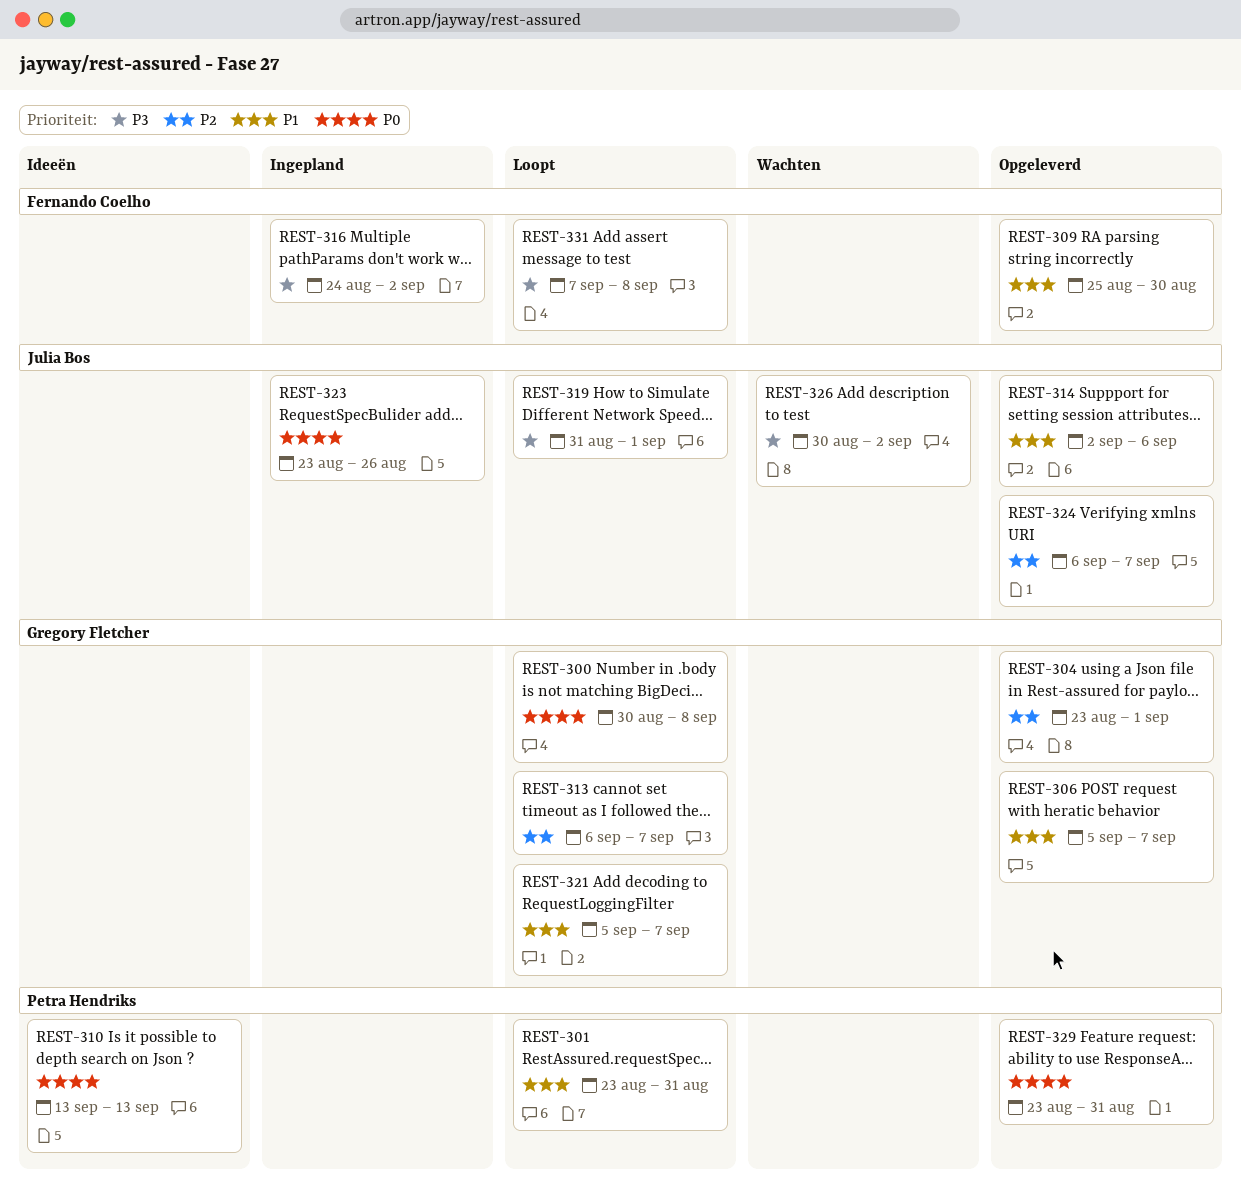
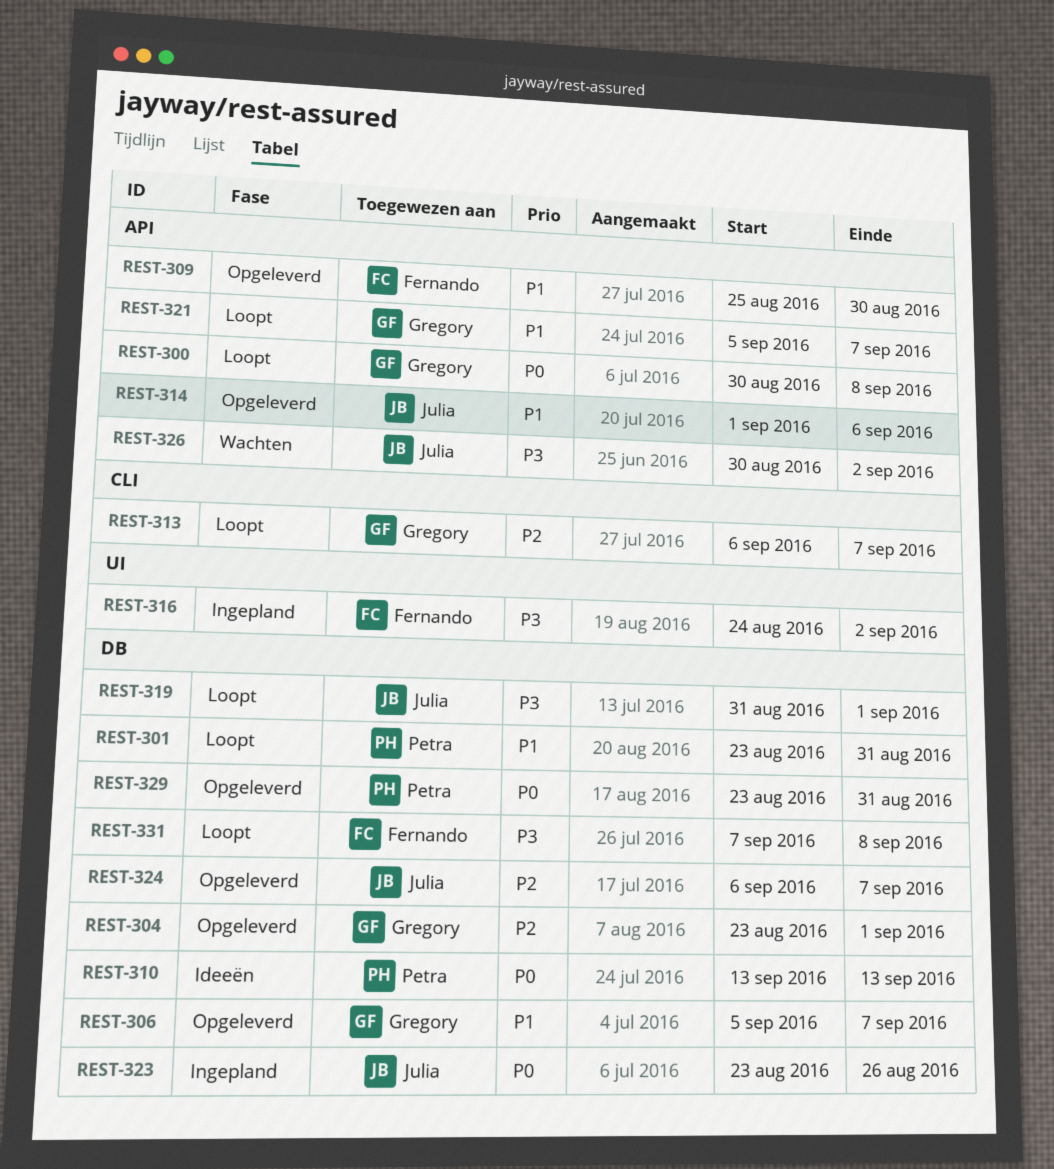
REST-314, start: Sep 2 -> Sep 1

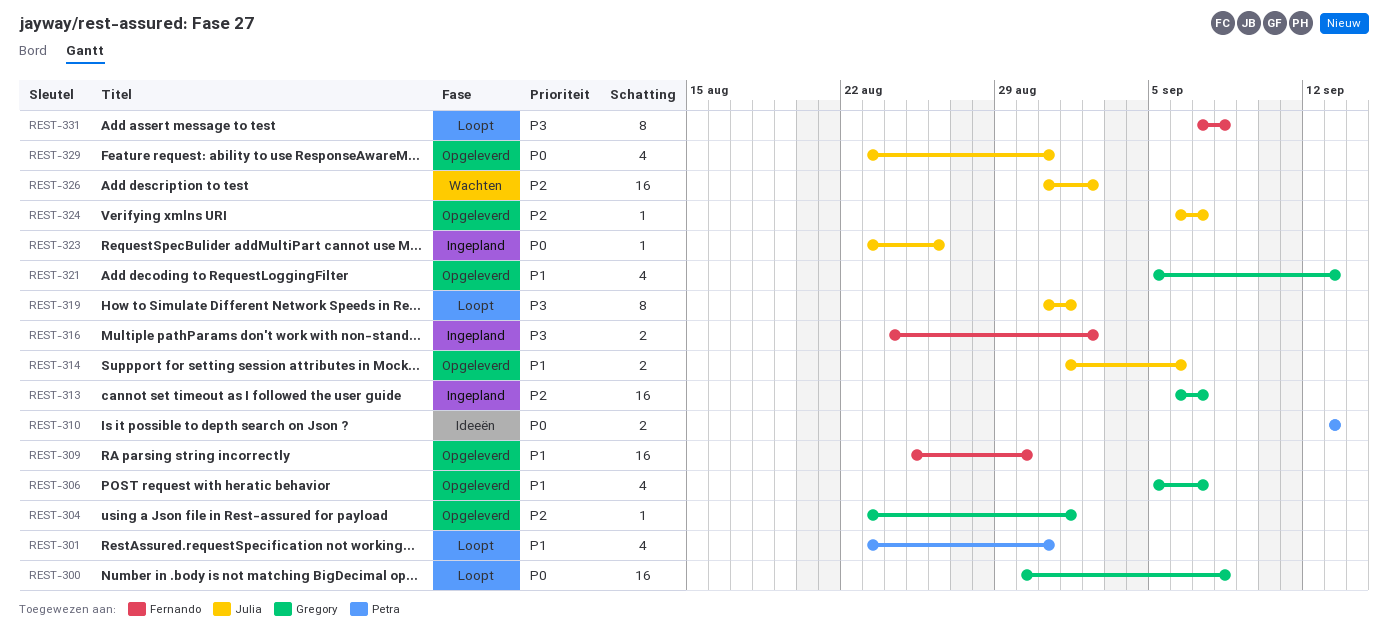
REST-313, status: Loopt -> Ingepland
REST-321, status: Loopt -> Opgeleverd
REST-321, due: Sep 7 -> Sep 13
REST-326, priority: P3 -> P2
REST-326, start: Aug 30 -> Aug 31
REST-329, owner: Petra -> Julia

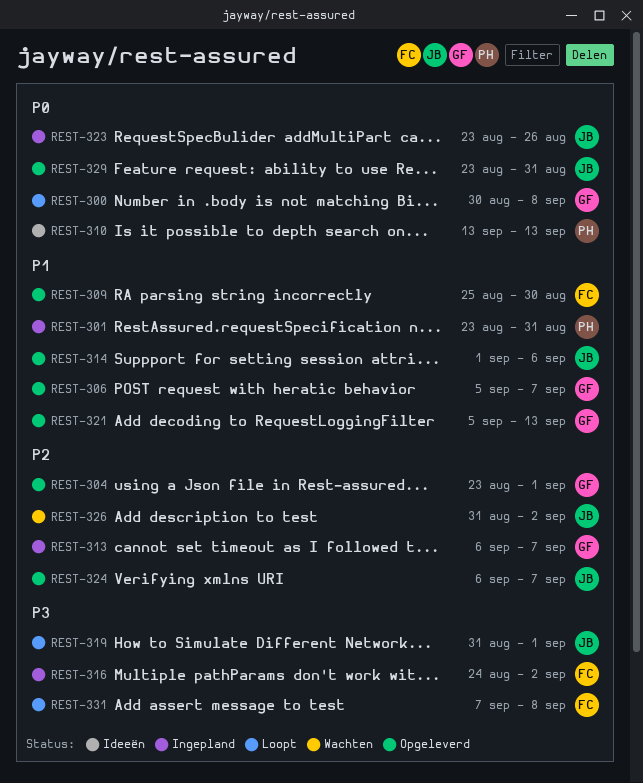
REST-301, status: Loopt -> Ingepland

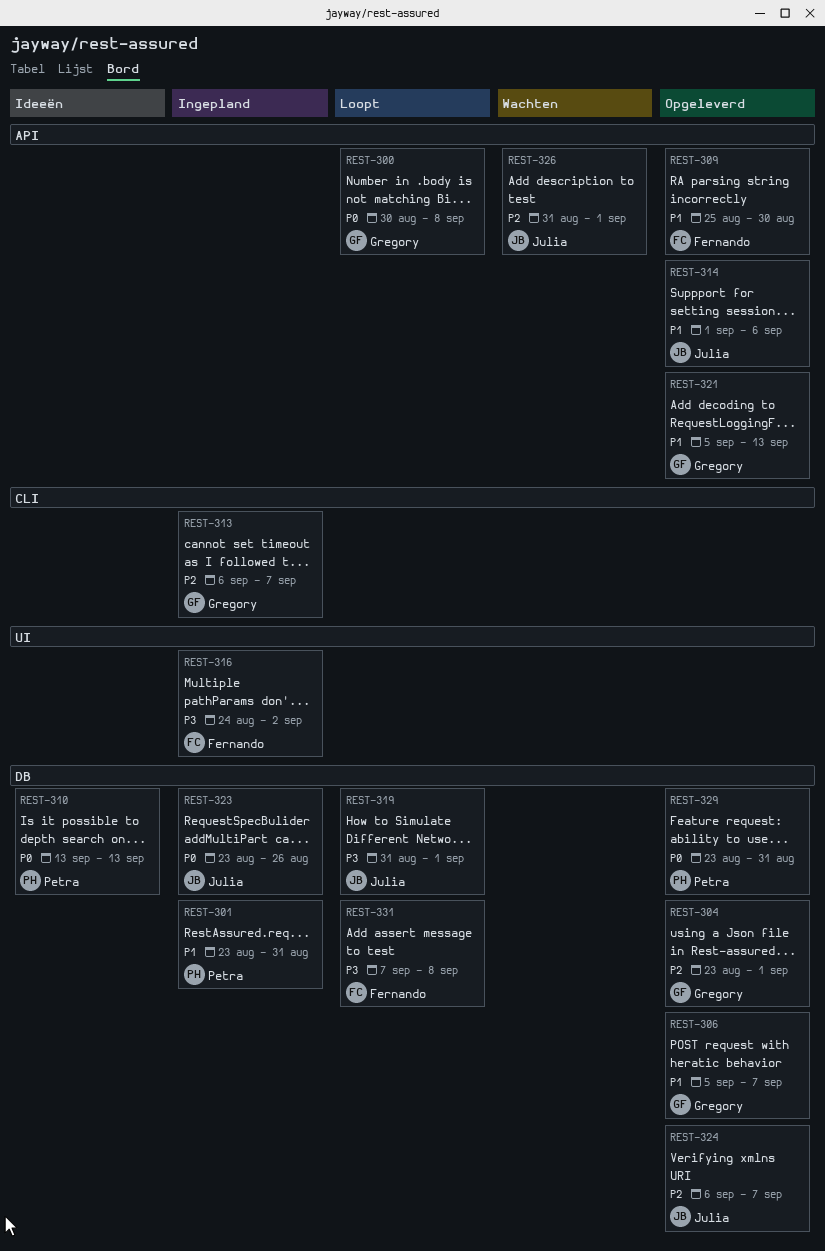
REST-326, due: Sep 2 -> Sep 1
REST-329, owner: Julia -> Petra

